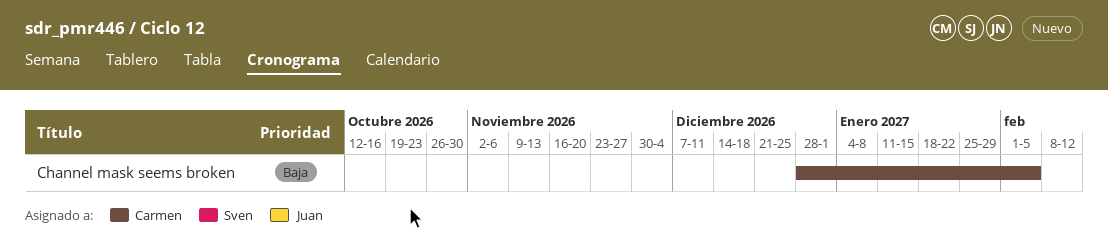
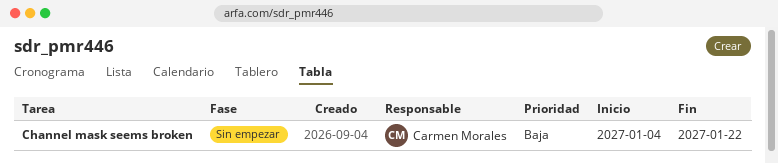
Channel mask seems broken, start: Dec 28 -> Jan 4
Channel mask seems broken, due: Feb 5 -> Jan 22

